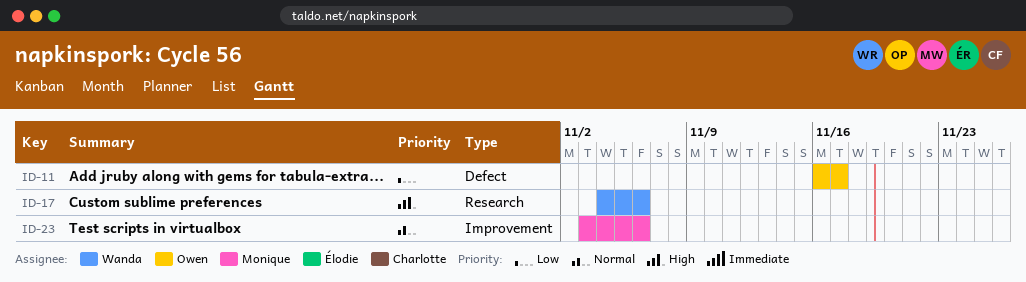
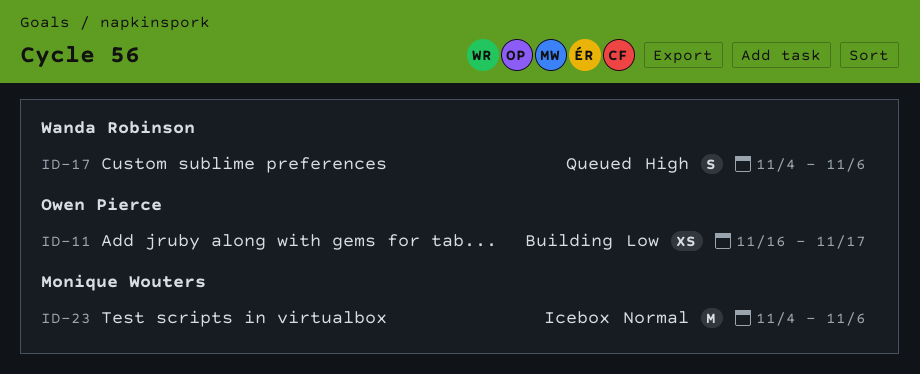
ID-23, start: Nov 3 -> Nov 4

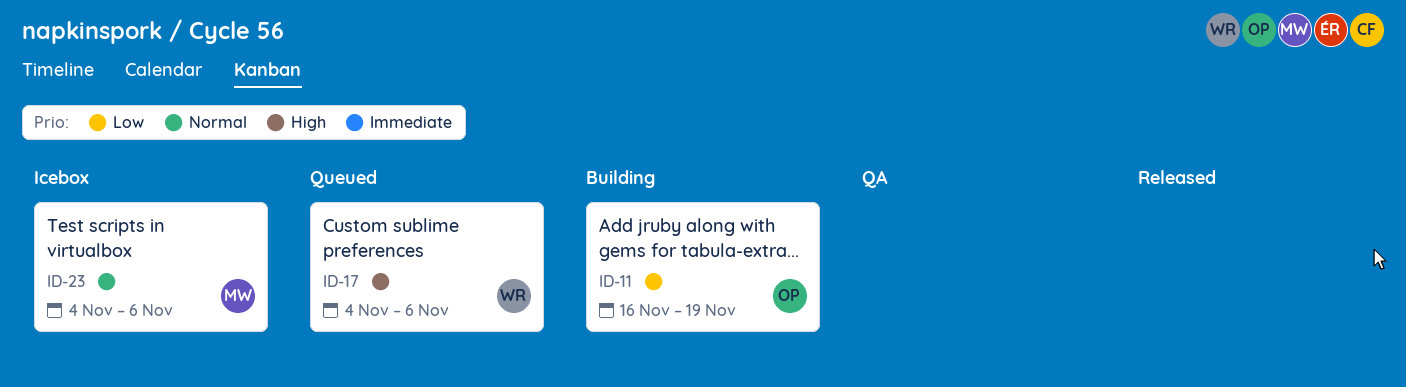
ID-11, due: Nov 17 -> Nov 19

